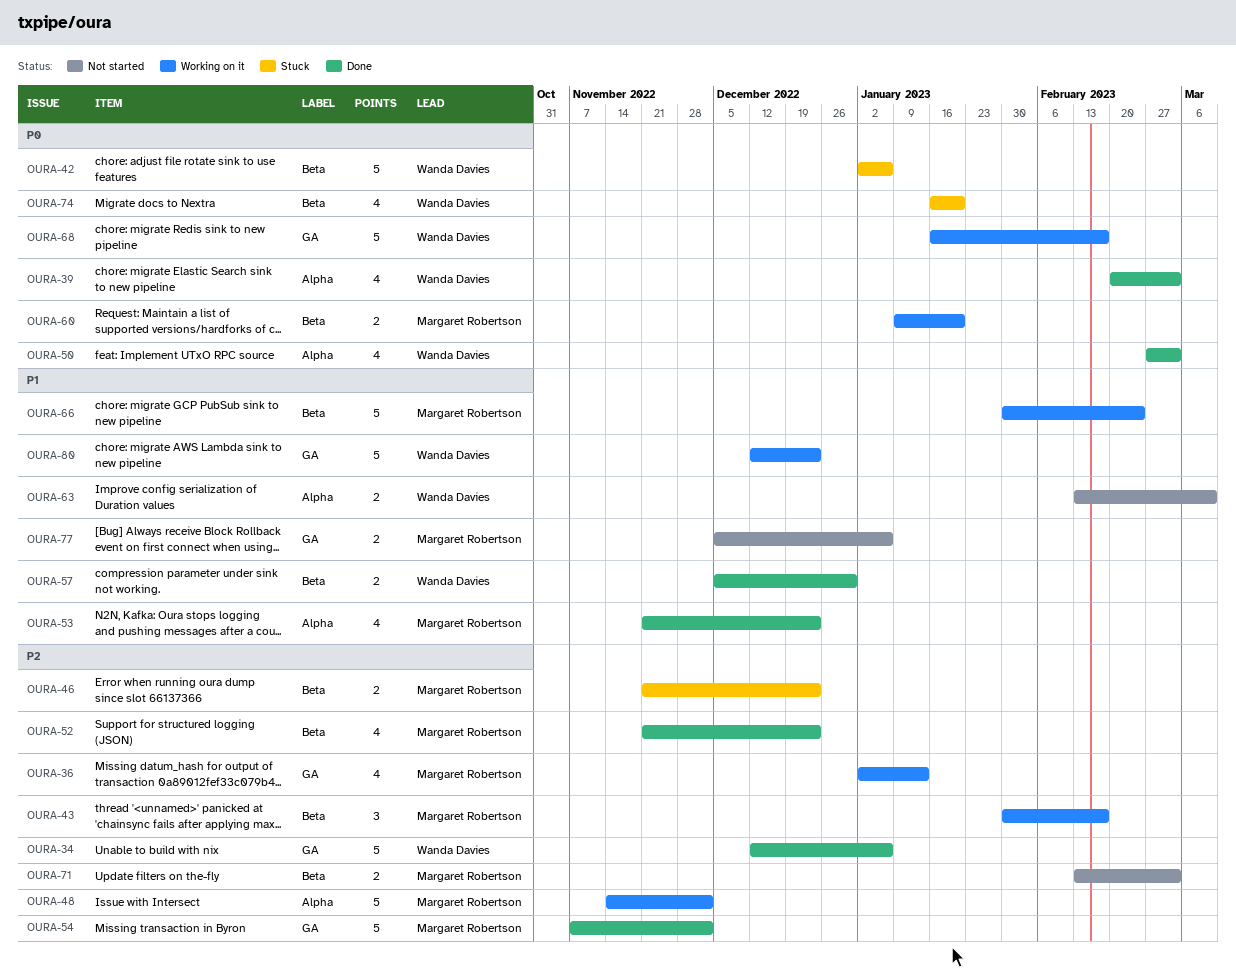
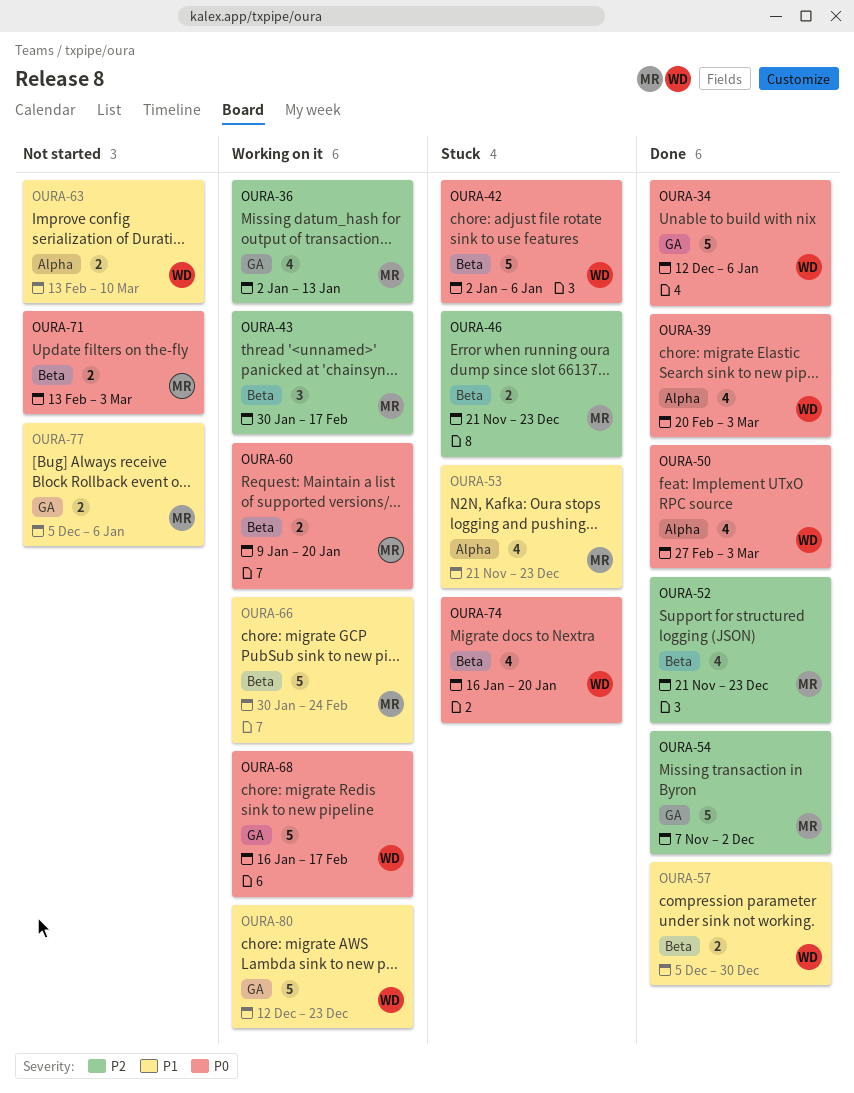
OURA-34, priority: P2 -> P0
OURA-48: present -> none
OURA-53, status: Done -> Stuck
OURA-71, priority: P2 -> P0

